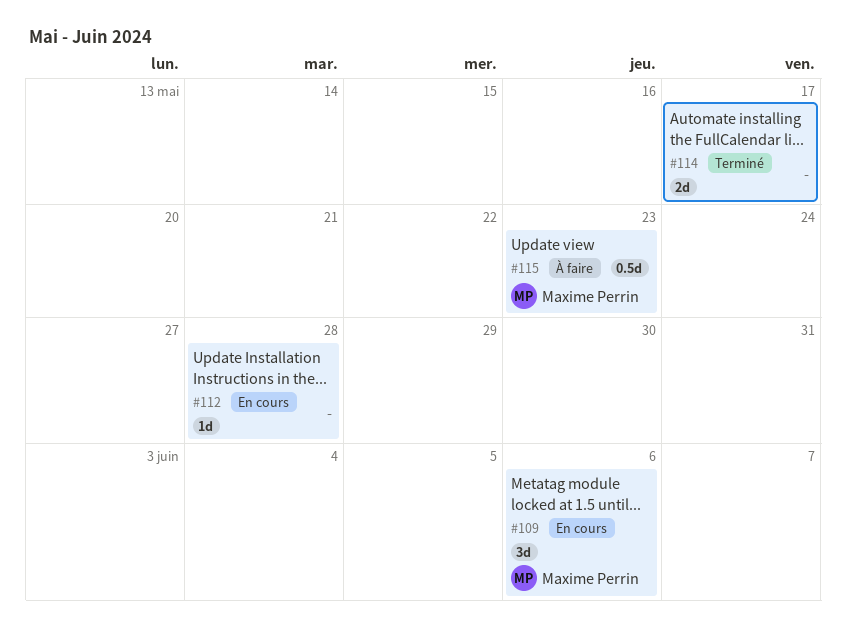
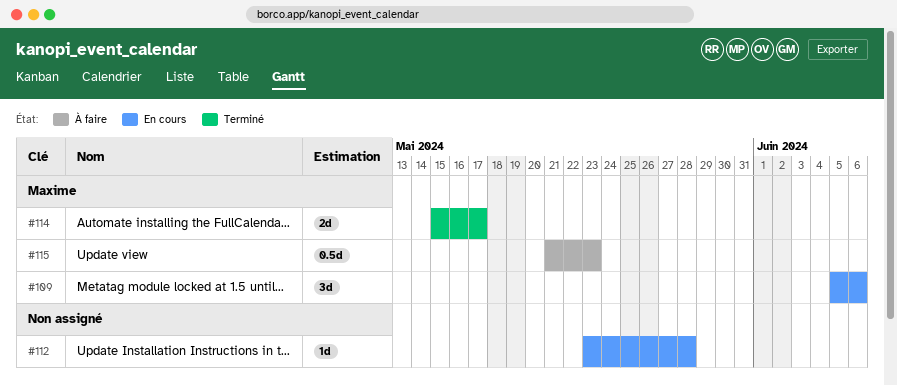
#114, owner: none -> Maxime Perrin

